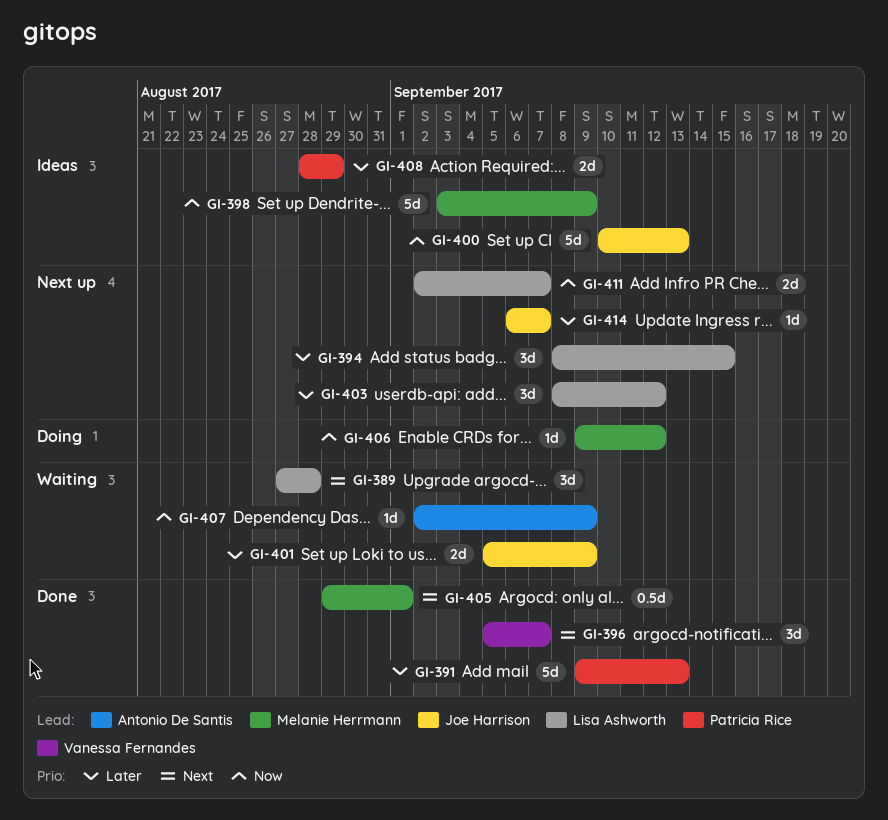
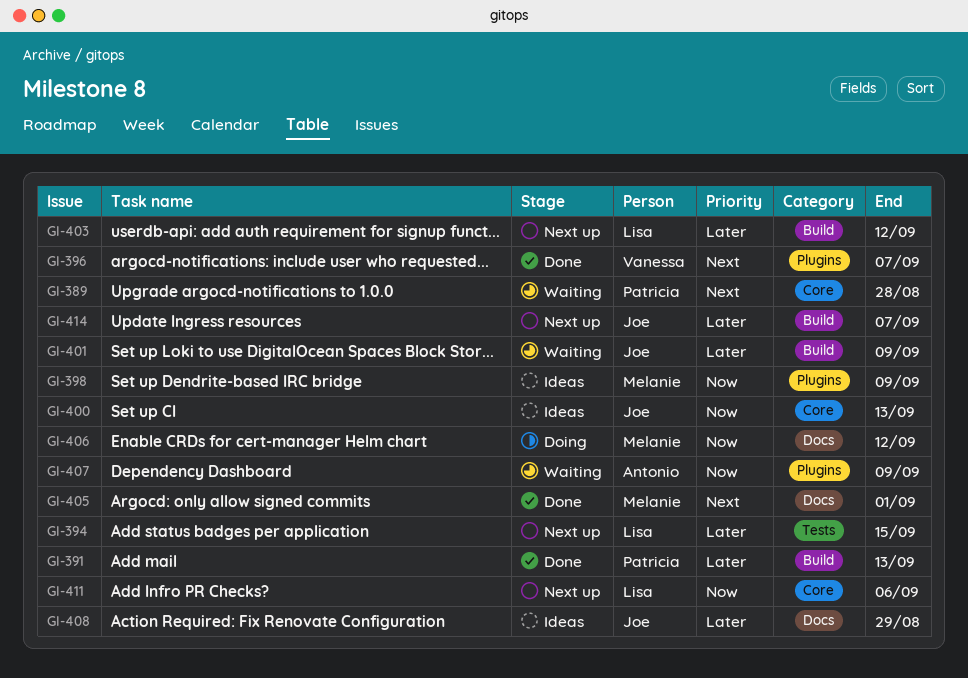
GI-389, owner: Lisa Ashworth -> Patricia Rice
GI-408, owner: Patricia Rice -> Joe Harrison
GI-411, due: Sep 7 -> Sep 6

